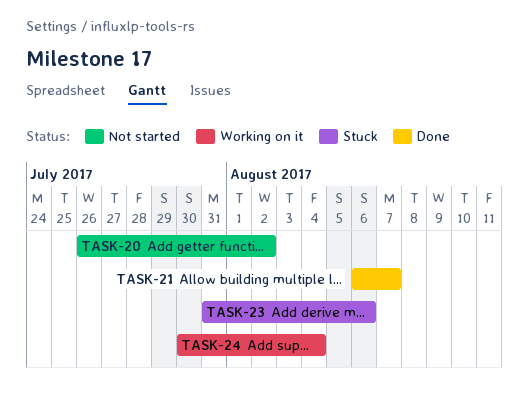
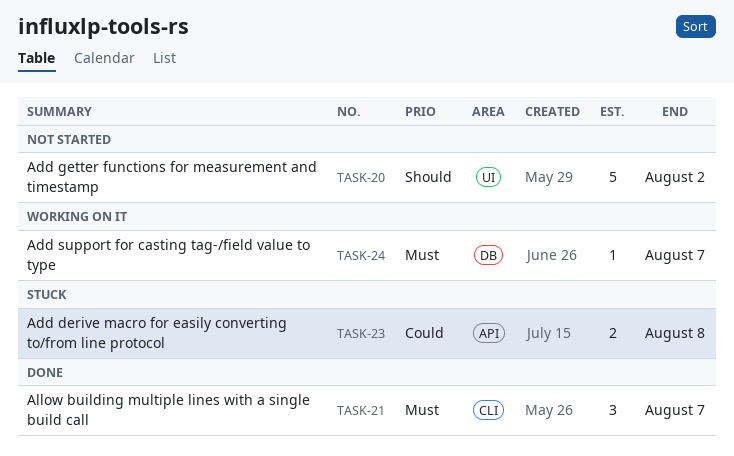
TASK-23, due: Aug 6 -> Aug 8
TASK-24, due: Aug 4 -> Aug 7

